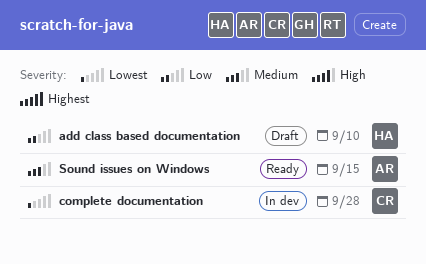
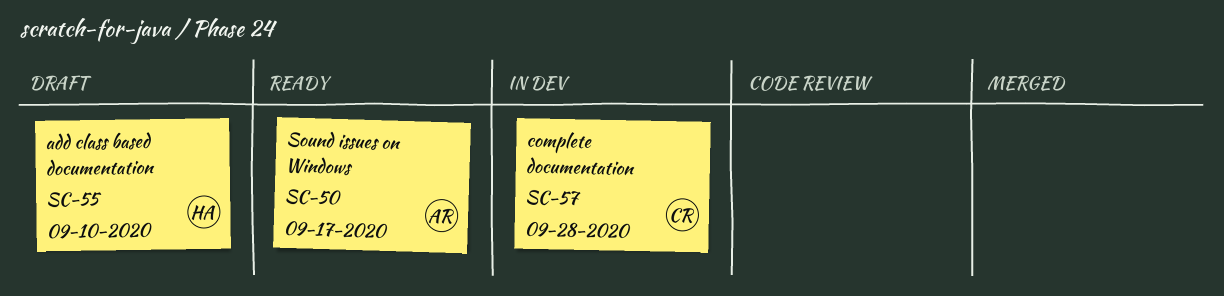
Sound issues on Windows, due: Sep 15 -> Sep 17

